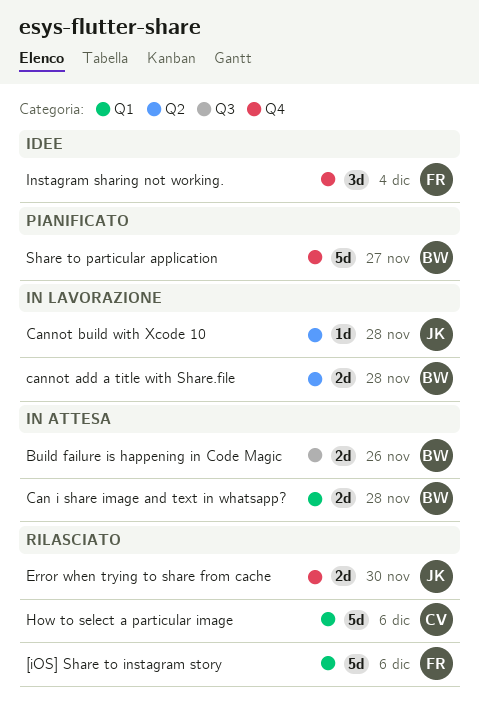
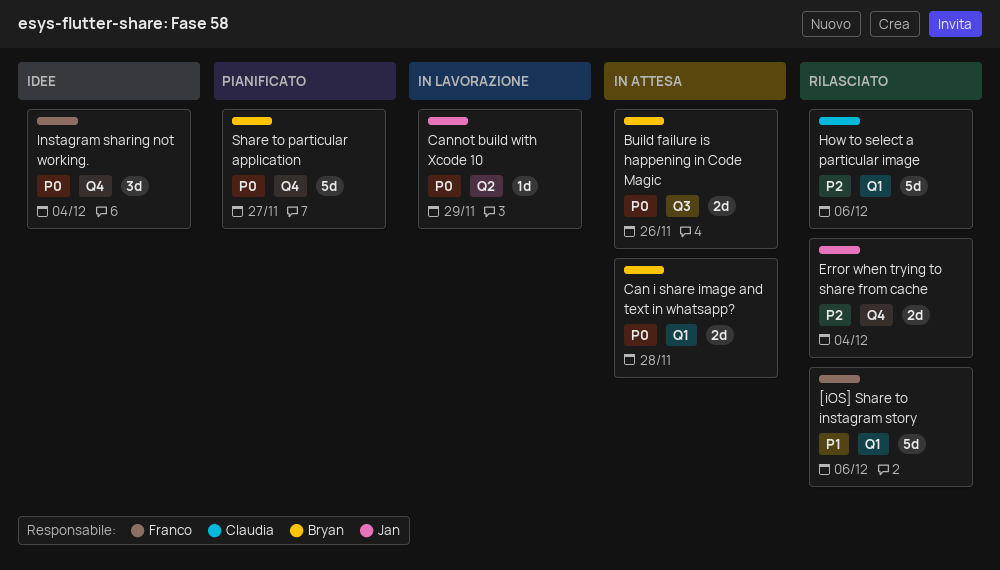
cannot add a title with Share.file: present -> none
Cannot build with Xcode 10, due: Nov 28 -> Nov 29
Error when trying to share from cache, due: Nov 30 -> Dec 4

